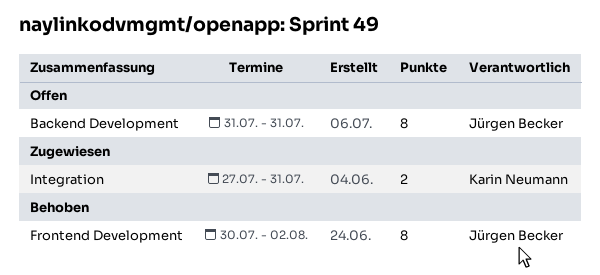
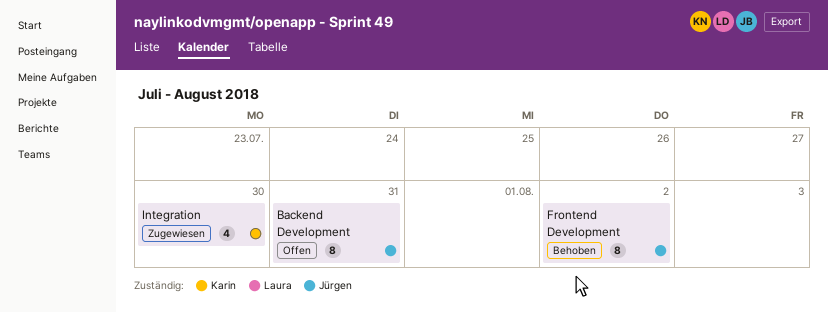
Integration, estimate: 2 -> 4
Integration, due: Jul 31 -> Jul 30

